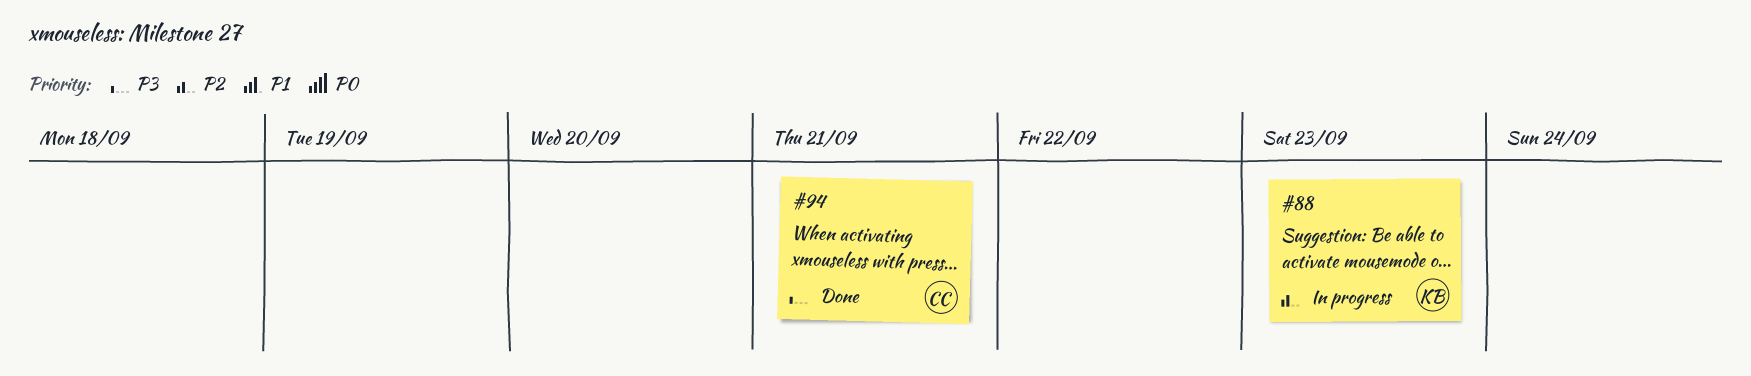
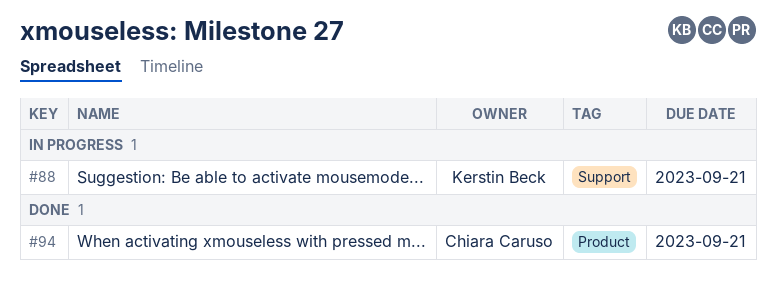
#88, due: Sep 23 -> Sep 21

